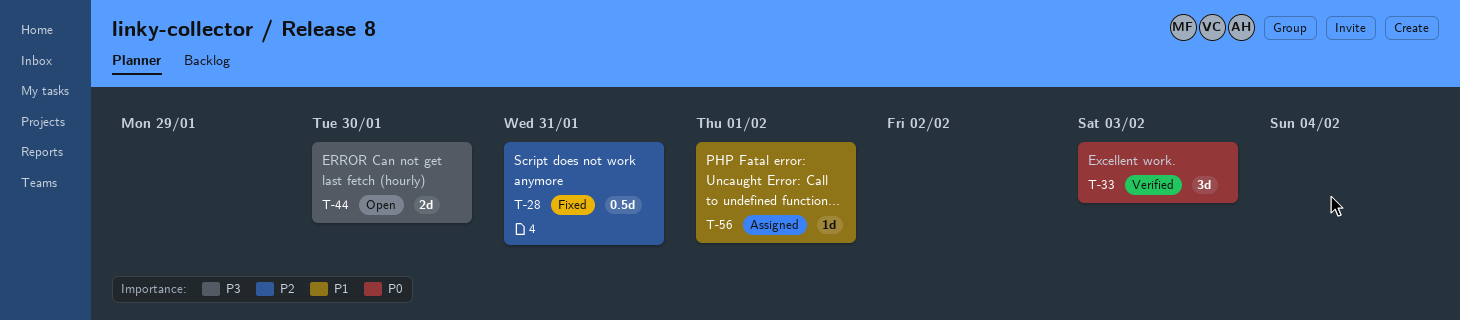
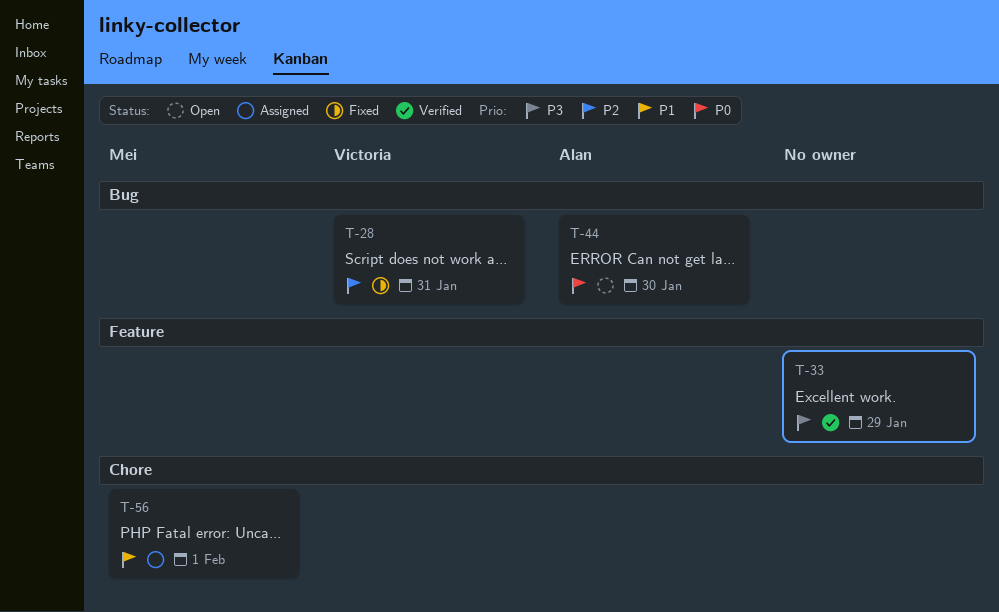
T-33, priority: P0 -> P3
T-33, due: Feb 3 -> Jan 29
T-44, priority: P3 -> P0

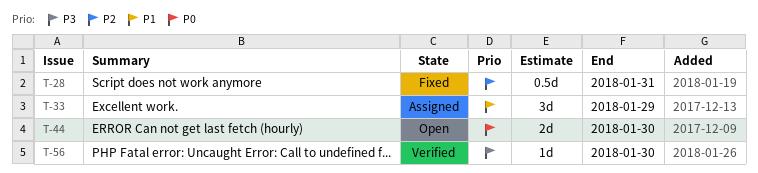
T-33, status: Verified -> Assigned
T-33, priority: P3 -> P1
T-56, status: Assigned -> Verified
T-56, priority: P1 -> P3
T-56, due: Feb 1 -> Jan 30

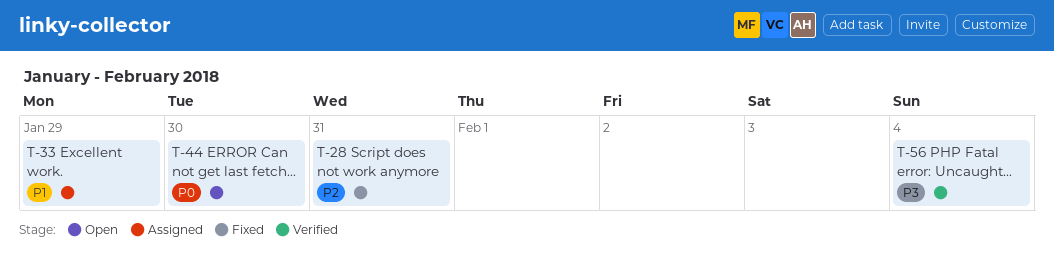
T-56, due: Jan 30 -> Feb 4

